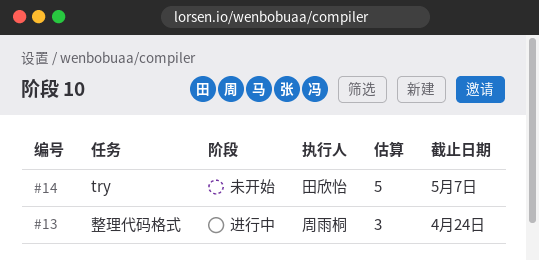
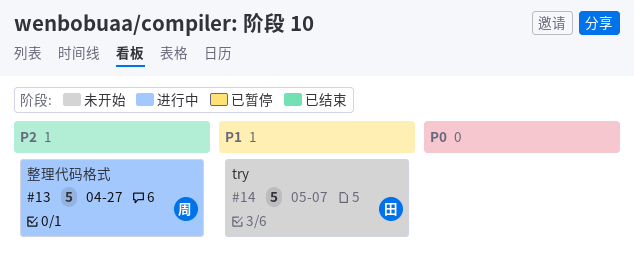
#13, estimate: 3 -> 5
#13, due: Apr 24 -> Apr 27

